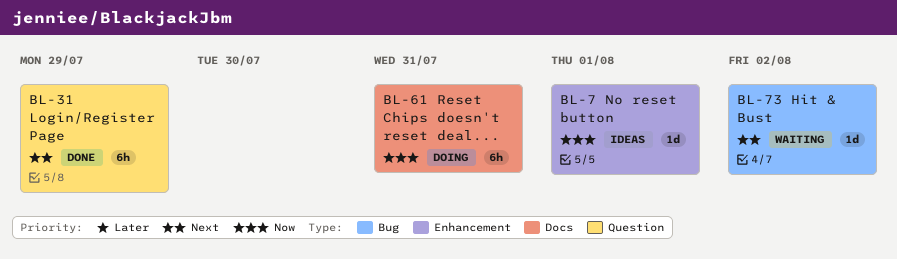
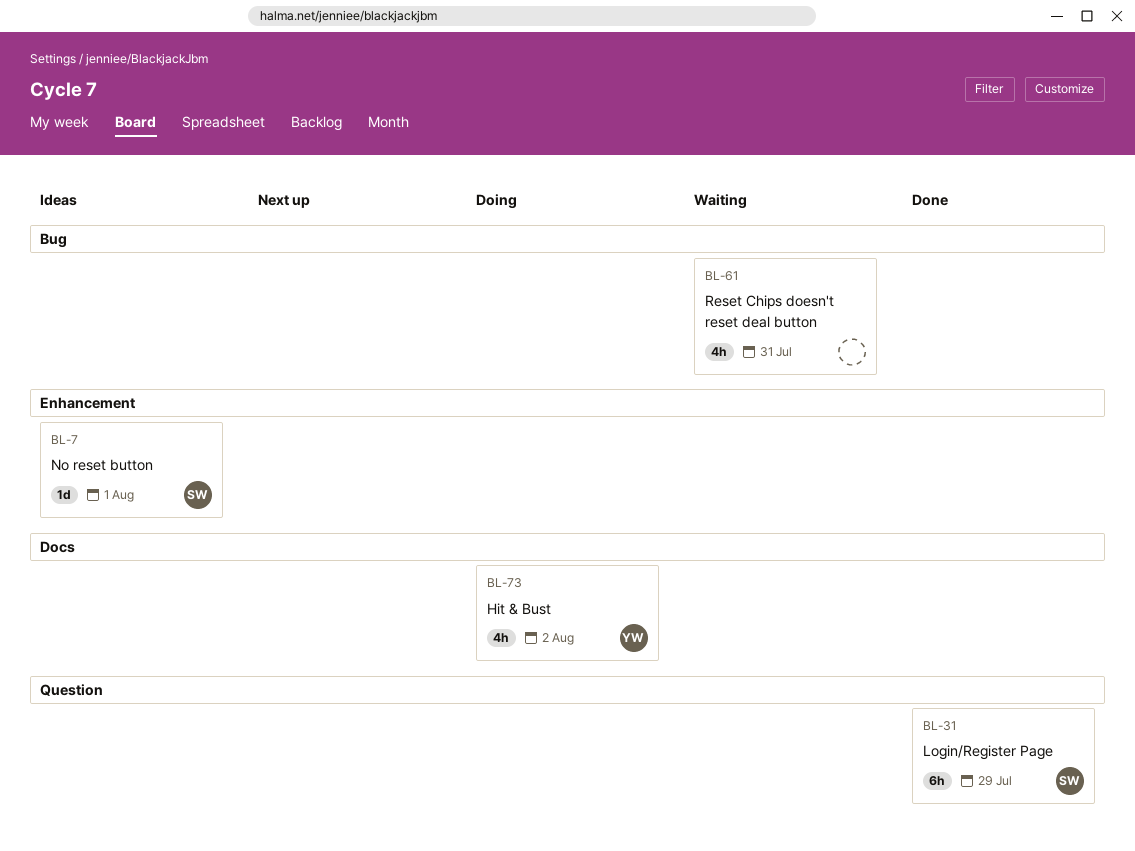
BL-61, status: Doing -> Waiting
BL-61, label: Docs -> Bug
BL-61, estimate: 6h -> 4h
BL-73, status: Waiting -> Doing
BL-73, label: Bug -> Docs
BL-73, estimate: 1d -> 4h

